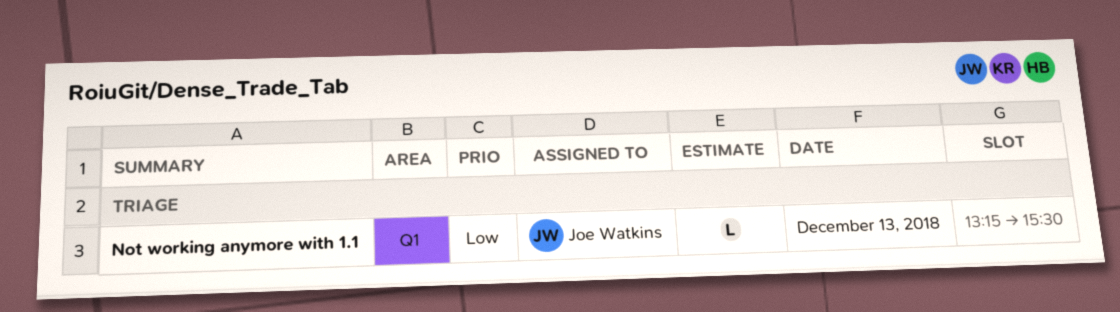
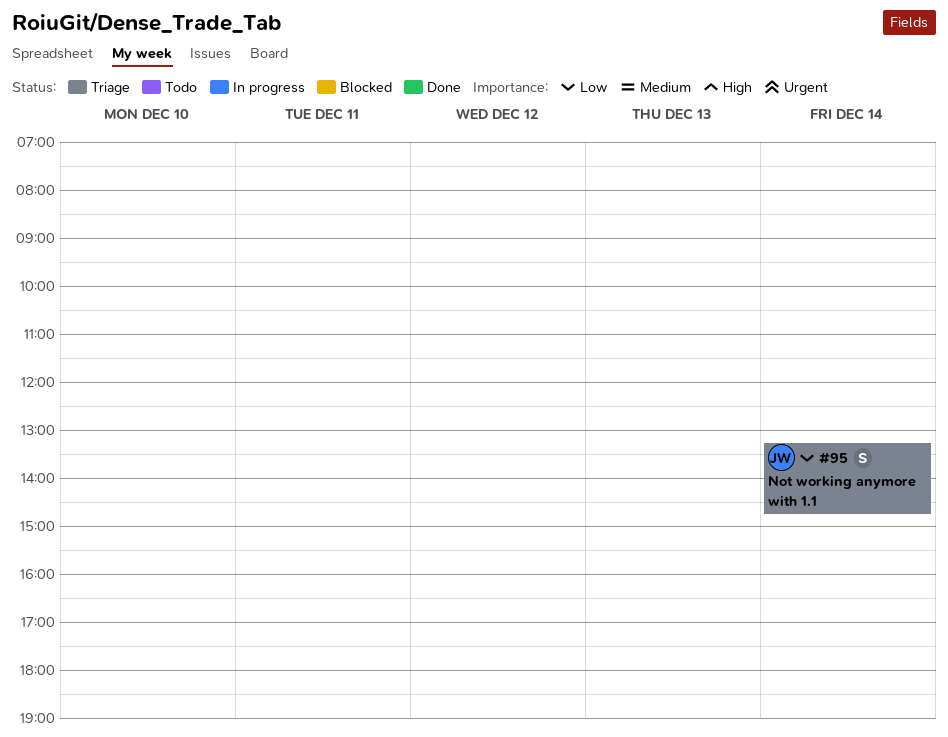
Not working anymore with 1.1, estimate: L -> S
Not working anymore with 1.1, day: Dec 13 -> Dec 14
Not working anymore with 1.1, ends: 15:30 -> 14:45

